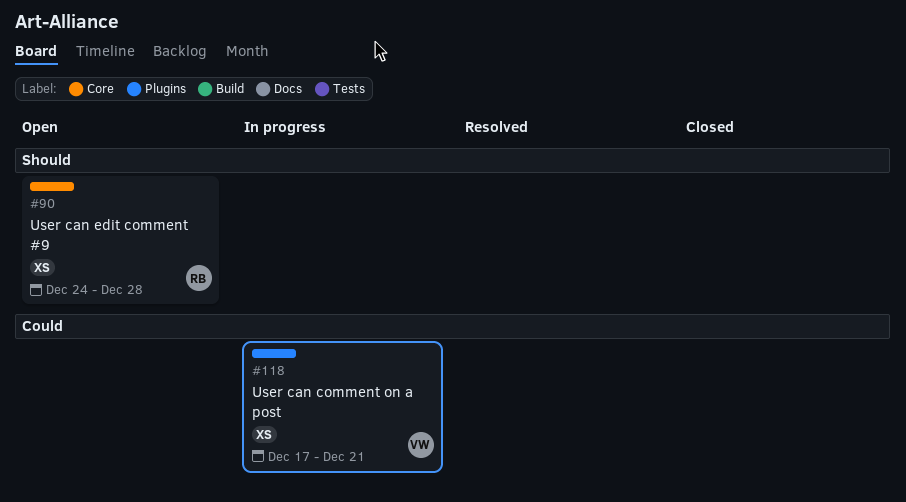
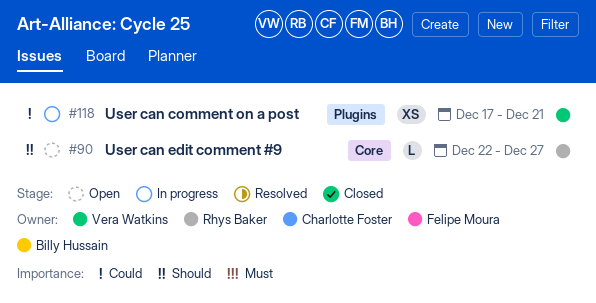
#90, estimate: XS -> L
#90, start: Dec 24 -> Dec 22
#90, due: Dec 28 -> Dec 27

